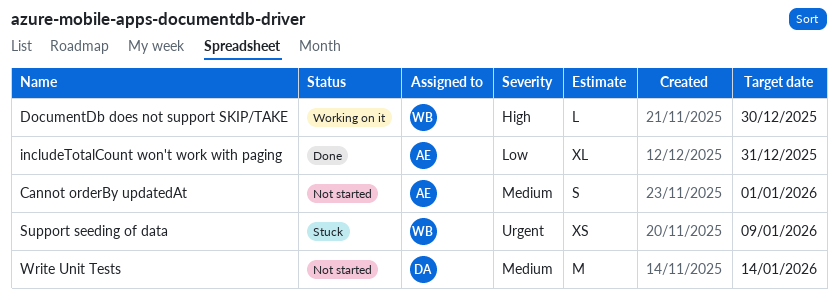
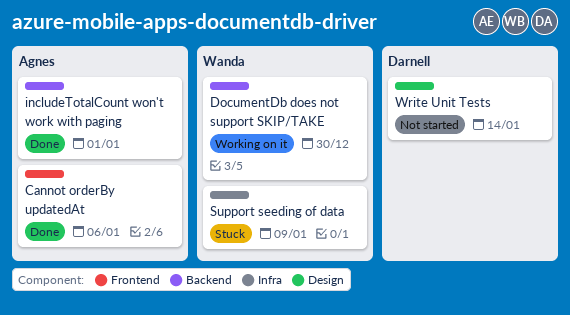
Cannot orderBy updatedAt, status: Not started -> Done
Cannot orderBy updatedAt, due: Jan 1 -> Jan 6
includeTotalCount won't work with paging, due: Dec 31 -> Jan 1

